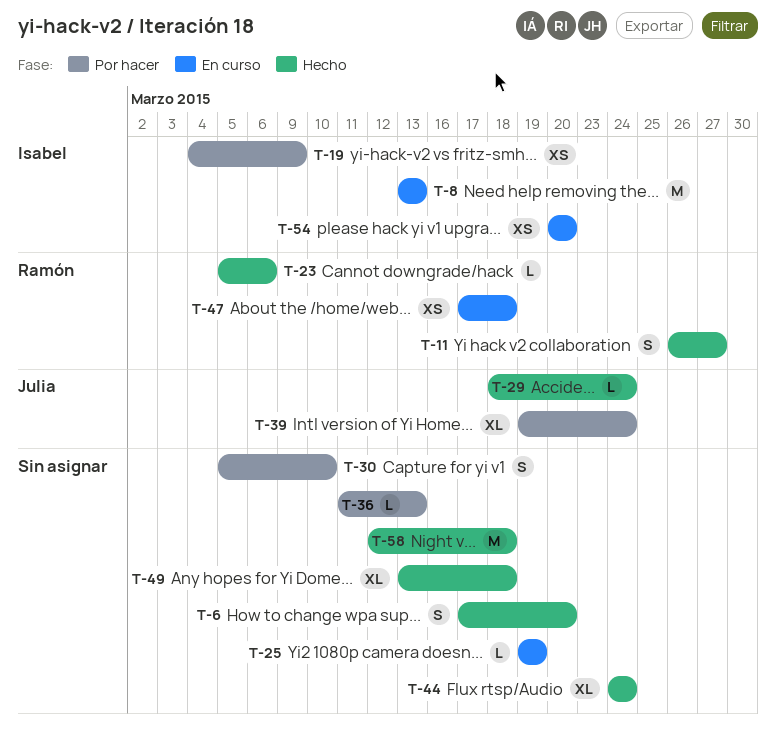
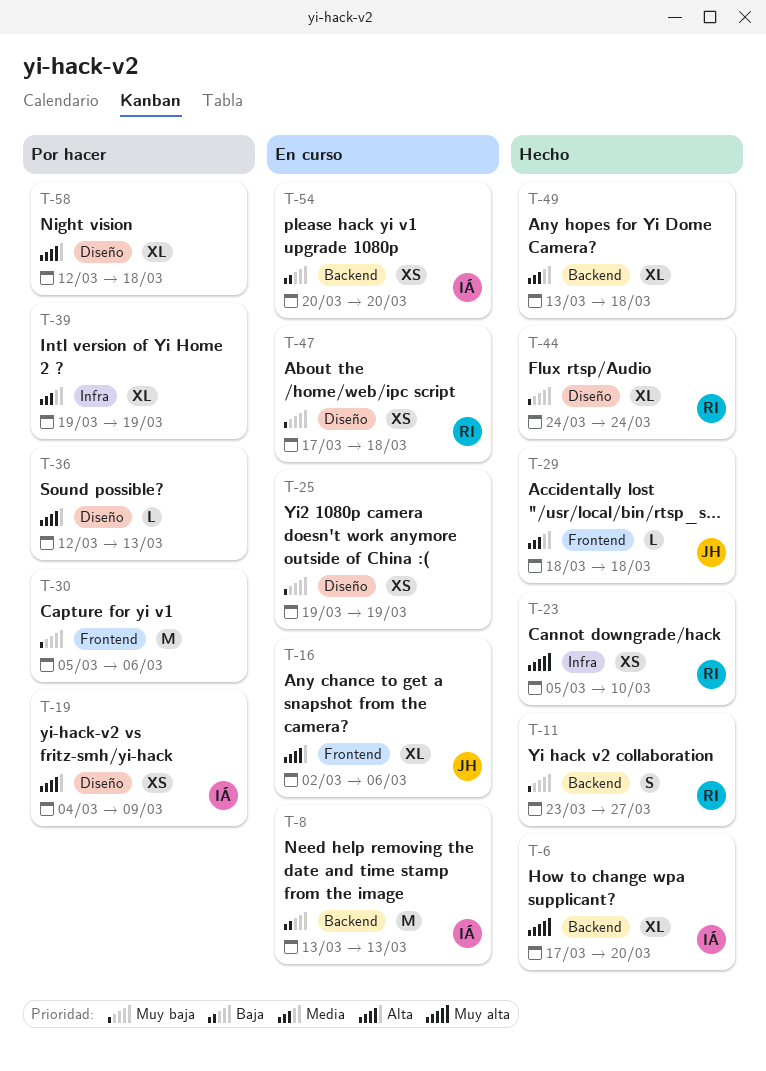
T-6, owner: none -> Isabel
T-6, estimate: S -> XL
T-11, start: Mar 26 -> Mar 23
T-16: none -> present
T-23, estimate: L -> XS
T-23, due: Mar 6 -> Mar 10
T-25, estimate: L -> XS
T-29, due: Mar 24 -> Mar 18
T-30, estimate: S -> M
T-30, due: Mar 10 -> Mar 6
T-36, start: Mar 11 -> Mar 12
T-39, owner: Julia -> none
T-39, due: Mar 24 -> Mar 19
T-44, owner: none -> Ramón
T-58, status: Hecho -> Por hacer
T-58, estimate: M -> XL

